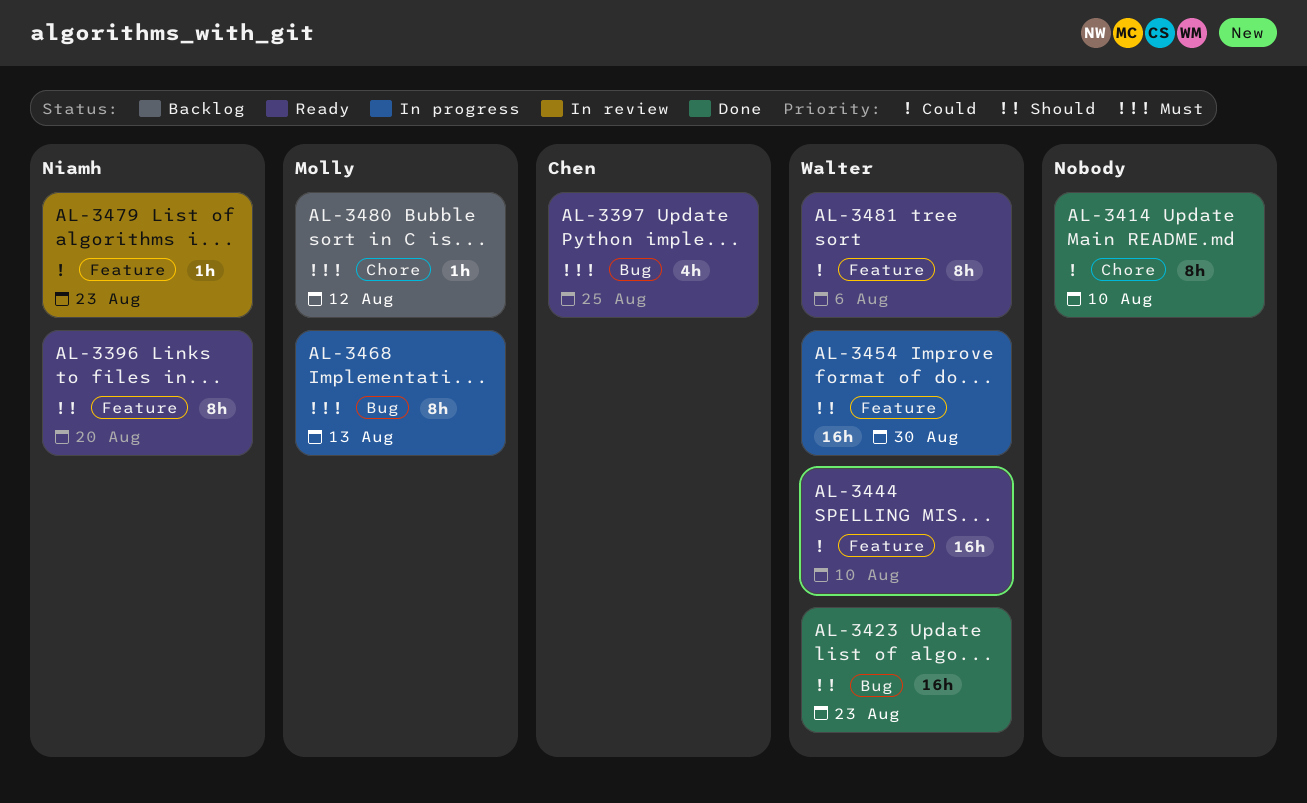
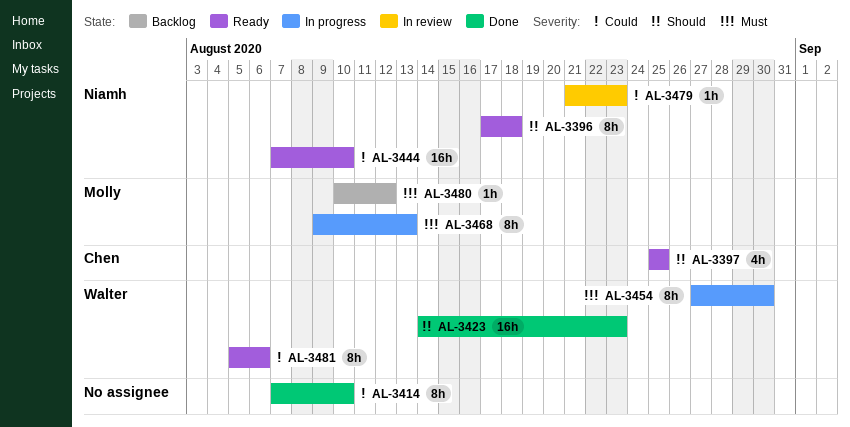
AL-3396, due: Aug 20 -> Aug 18
AL-3397, priority: Must -> Should
AL-3444, owner: Walter -> Niamh
AL-3454, priority: Should -> Must
AL-3454, estimate: 16h -> 8h

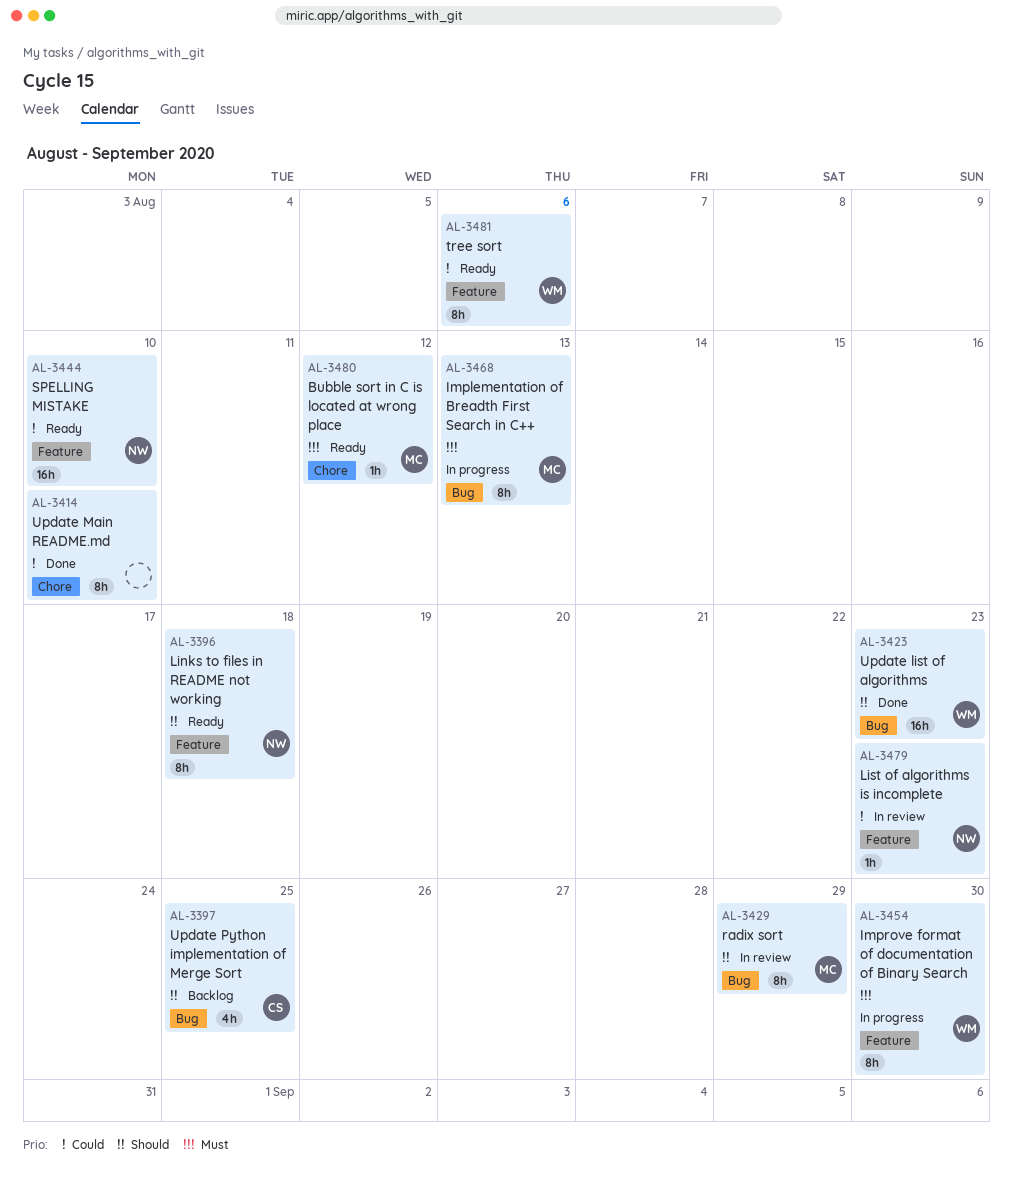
AL-3397, status: Ready -> Backlog
AL-3429: none -> present
AL-3480, status: Backlog -> Ready

